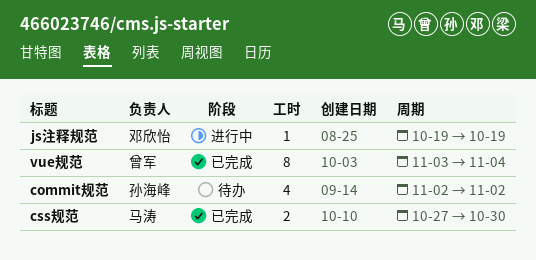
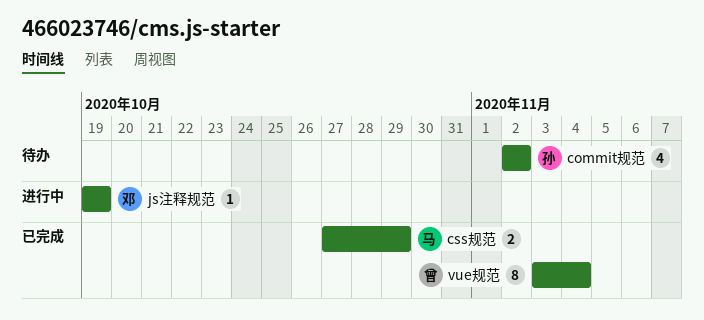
css规范, due: Oct 30 -> Oct 29

